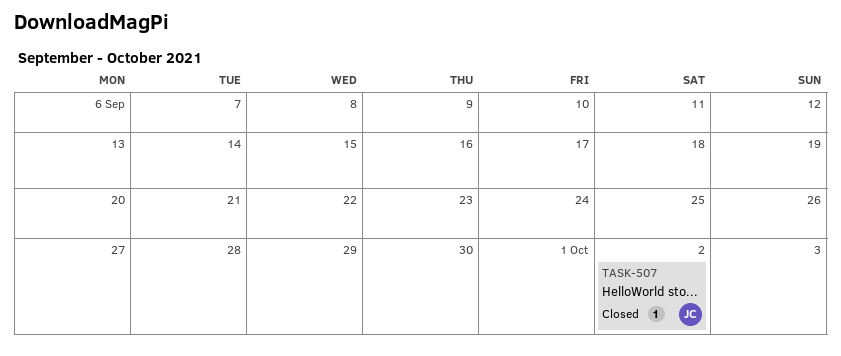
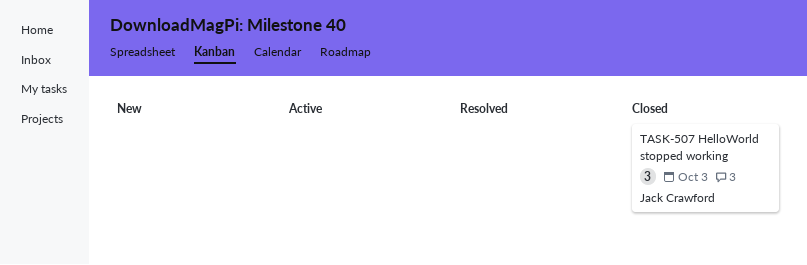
TASK-507, estimate: 1 -> 3
TASK-507, due: Oct 2 -> Oct 3

